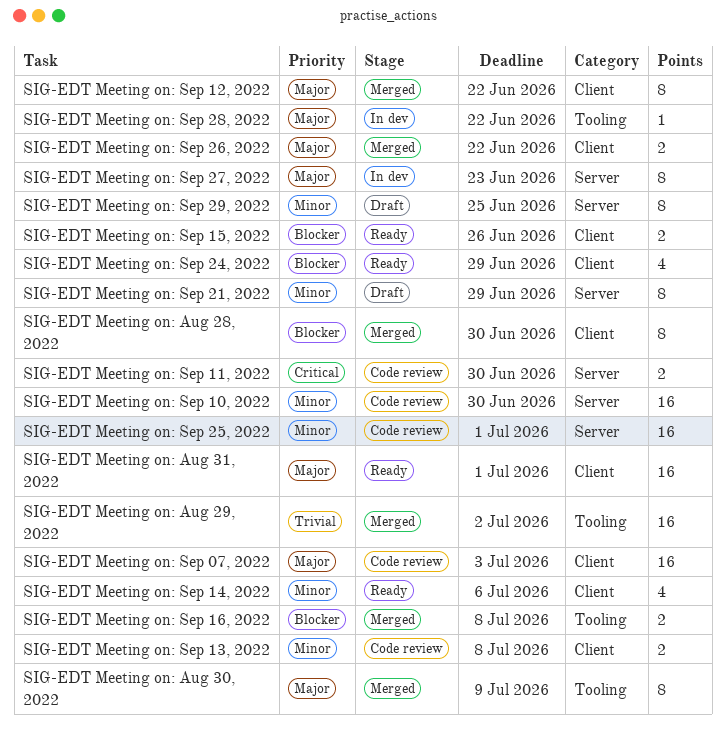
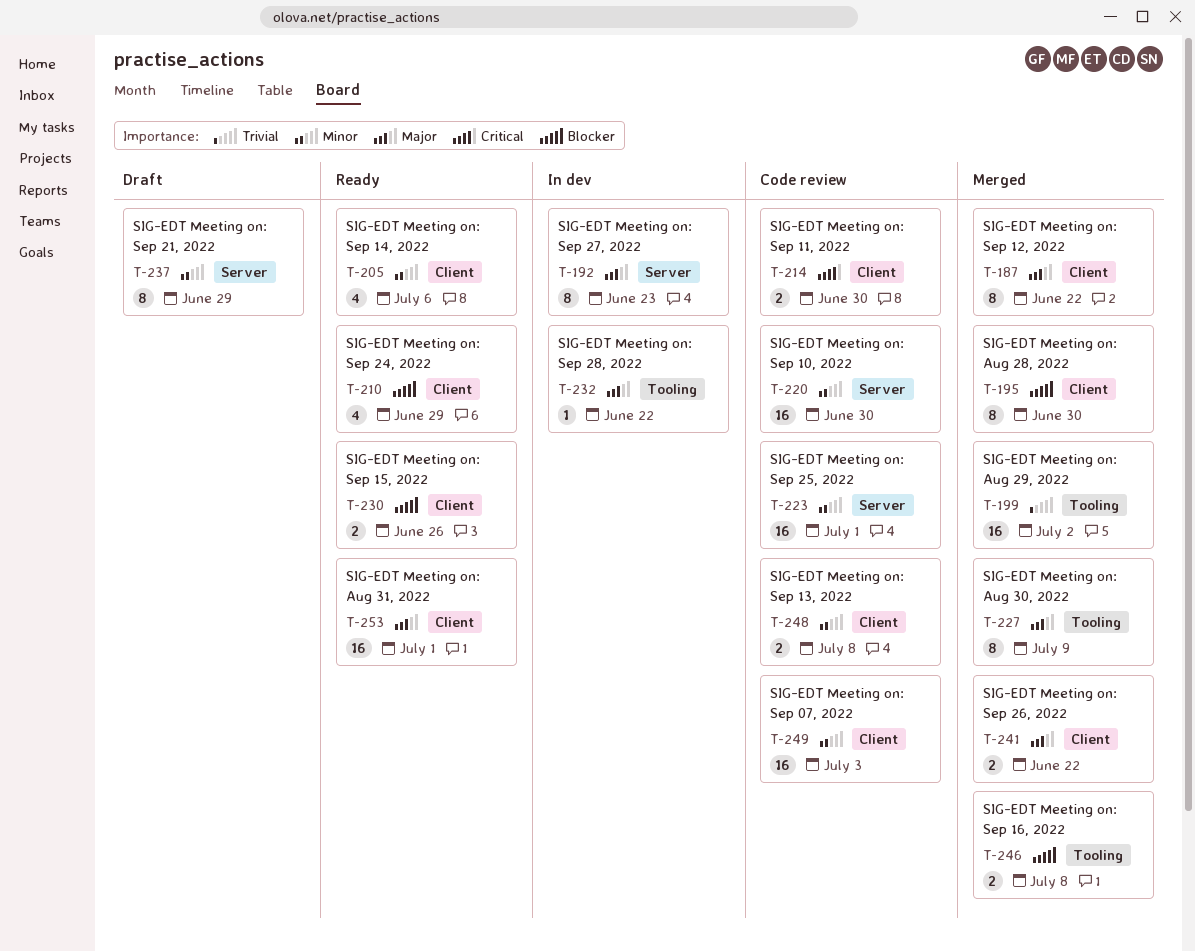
SIG-EDT Meeting on: Sep 07, 2022, priority: Major -> Minor
SIG-EDT Meeting on: Sep 11, 2022, label: Server -> Client
SIG-EDT Meeting on: Sep 29, 2022: present -> none

